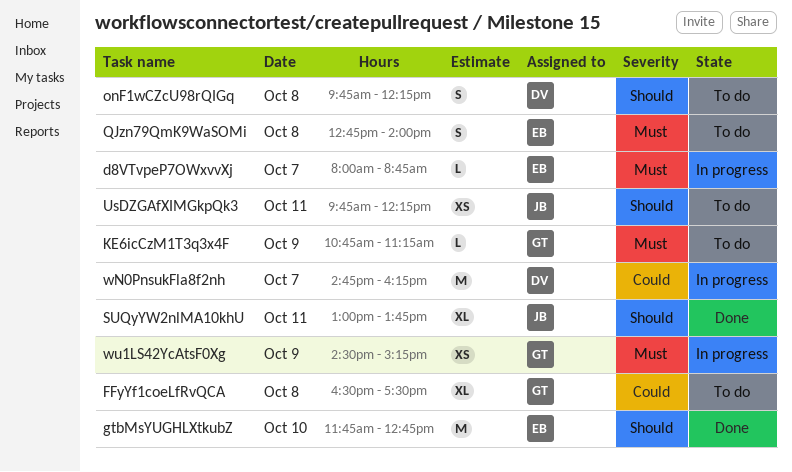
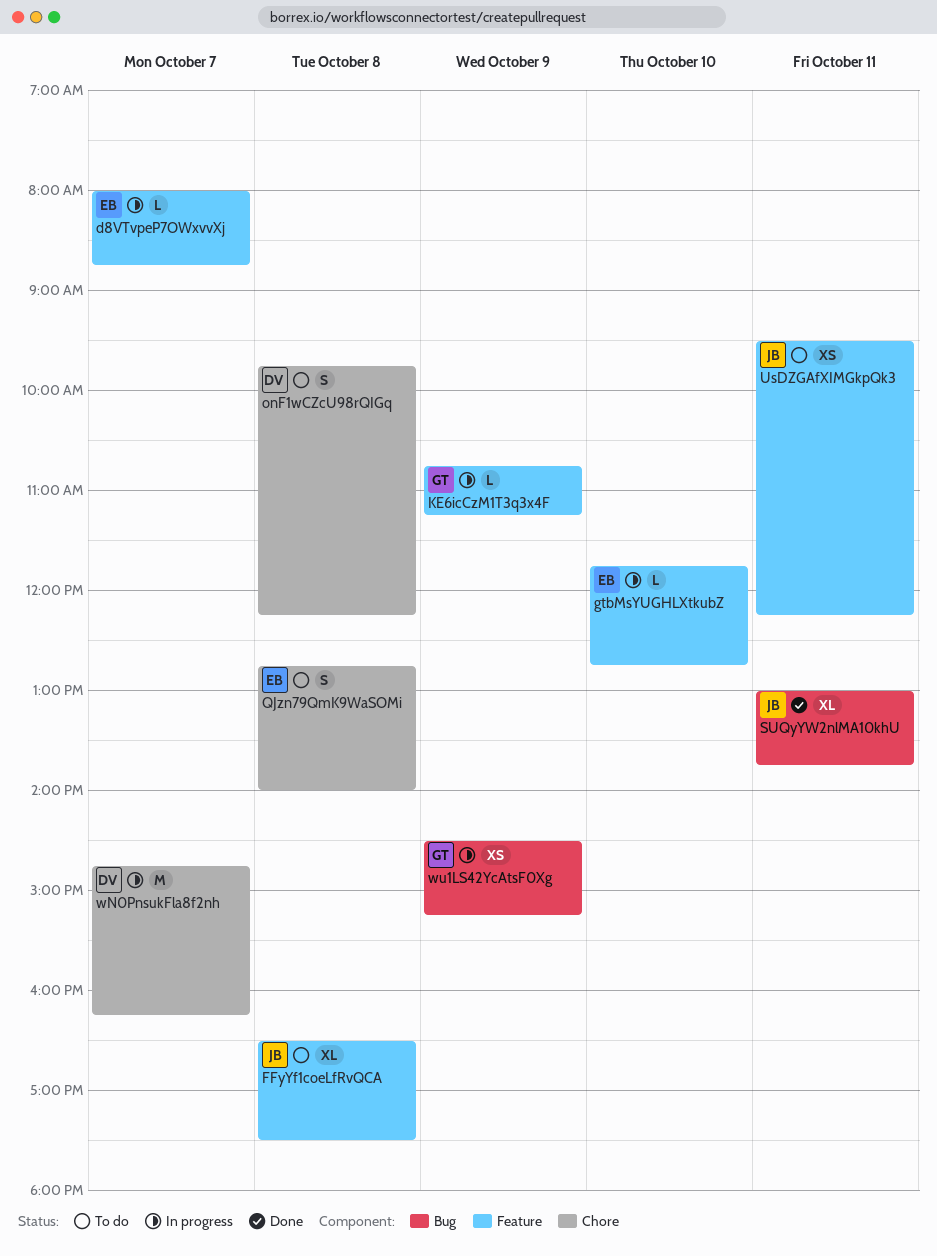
FFyYf1coeLfRvQCA, owner: GT -> JB
gtbMsYUGHLXtkubZ, status: Done -> In progress
gtbMsYUGHLXtkubZ, estimate: M -> L
KE6icCzM1T3q3x4F, status: To do -> In progress
UsDZGAfXIMGkpQk3, begins: 09:45 -> 09:30

